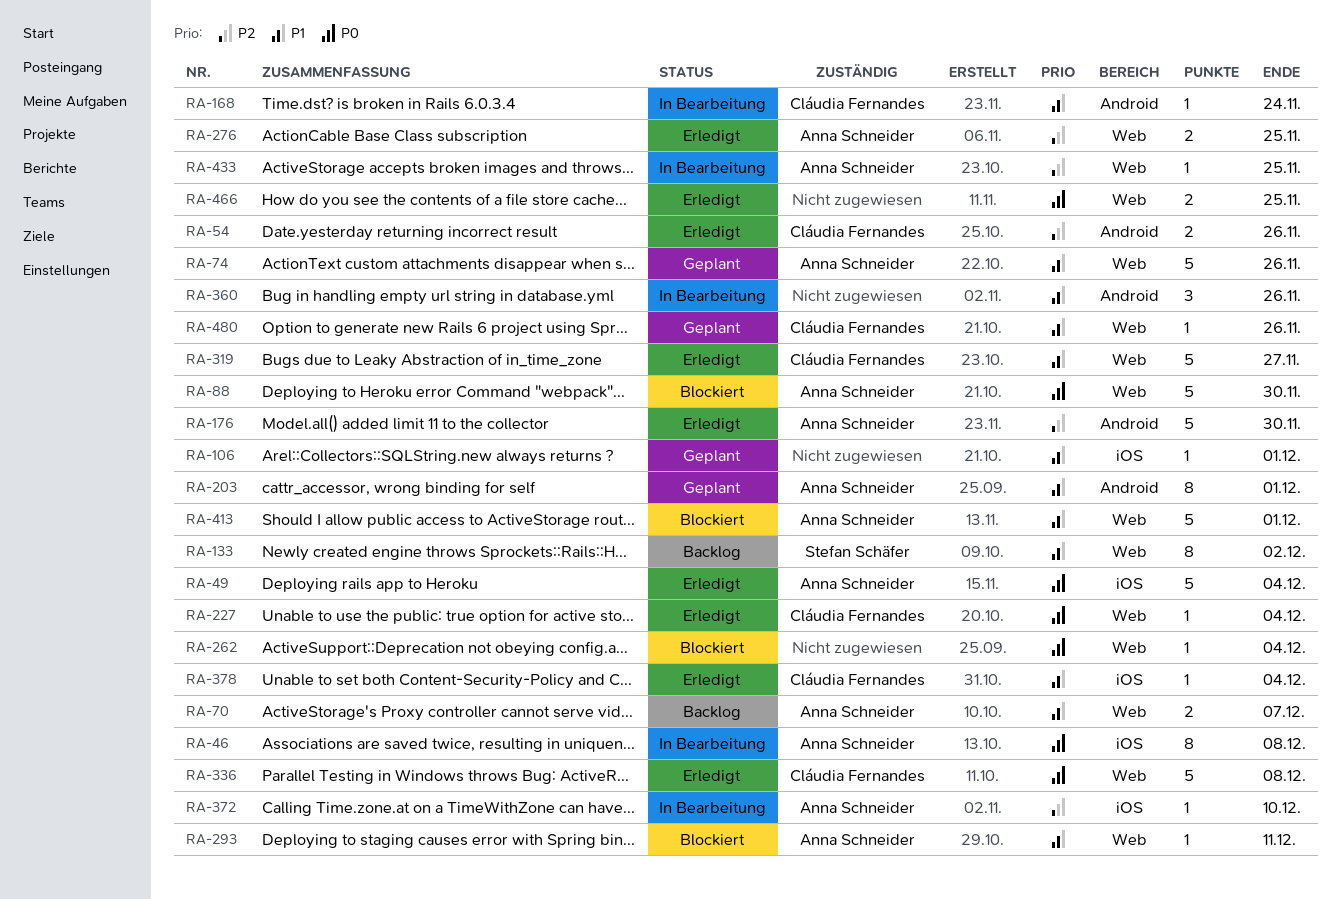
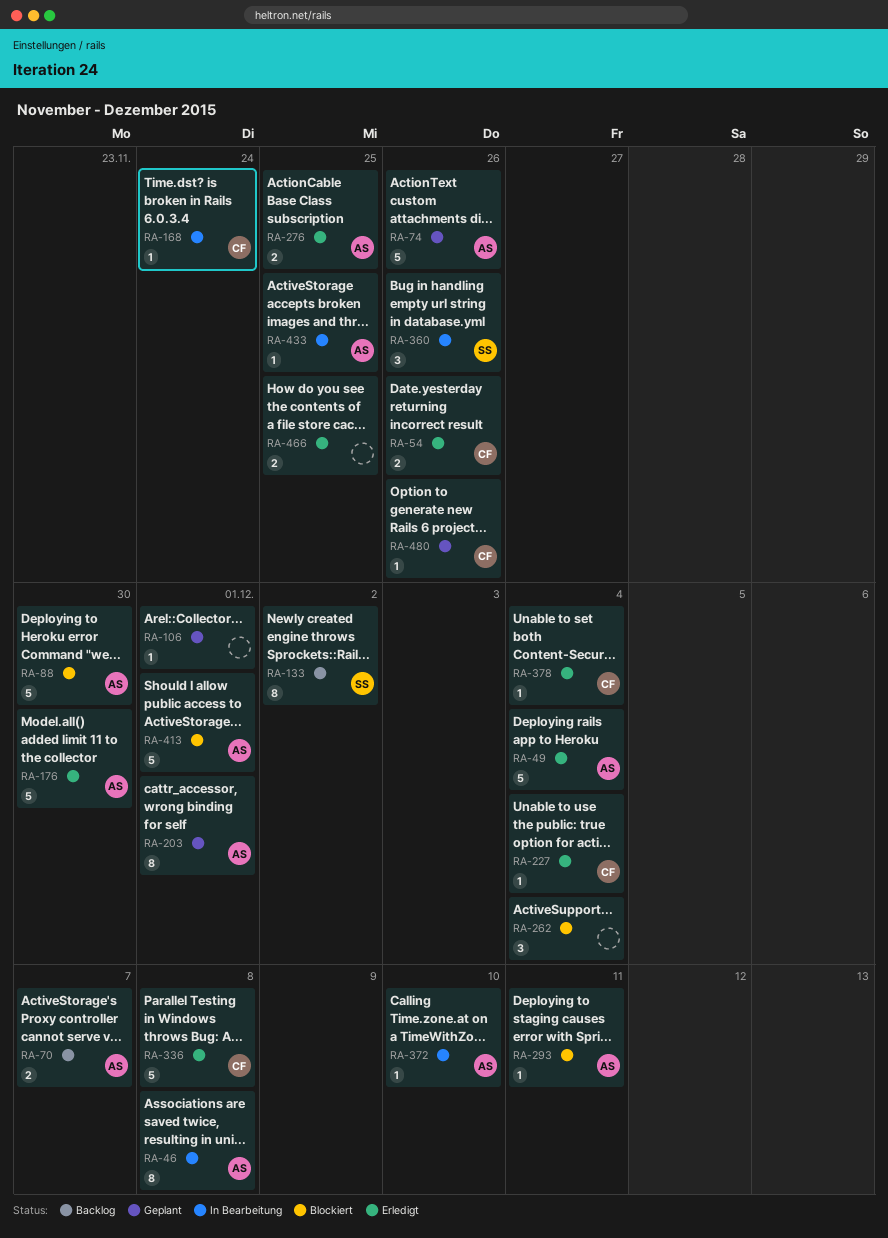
RA-262, estimate: 1 -> 3
RA-319: present -> none
RA-360, owner: none -> Stefan Schäfer

